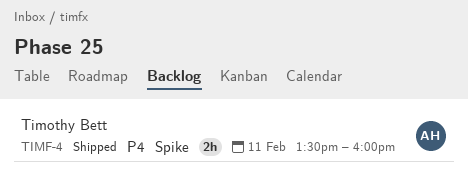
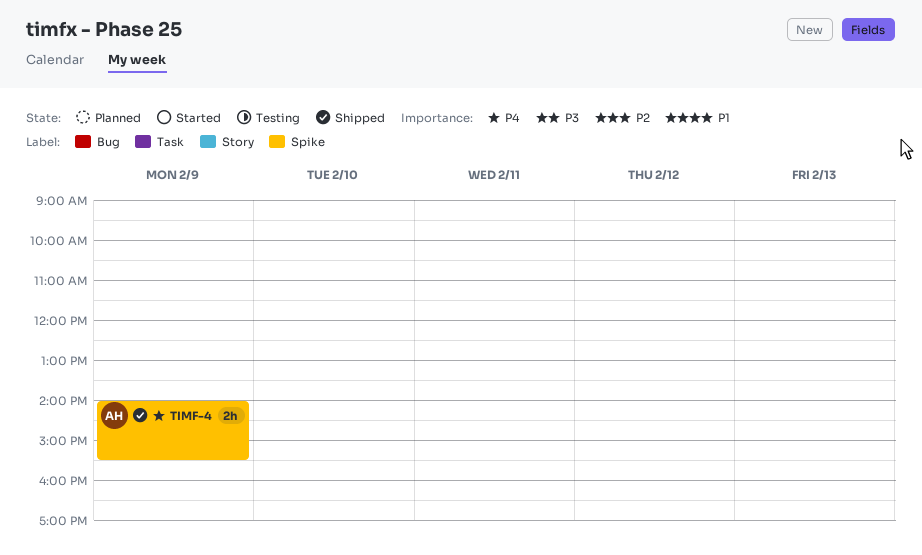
TIMF-4, day: Feb 11 -> Feb 9
TIMF-4, begins: 13:30 -> 14:00
TIMF-4, ends: 16:00 -> 15:30

